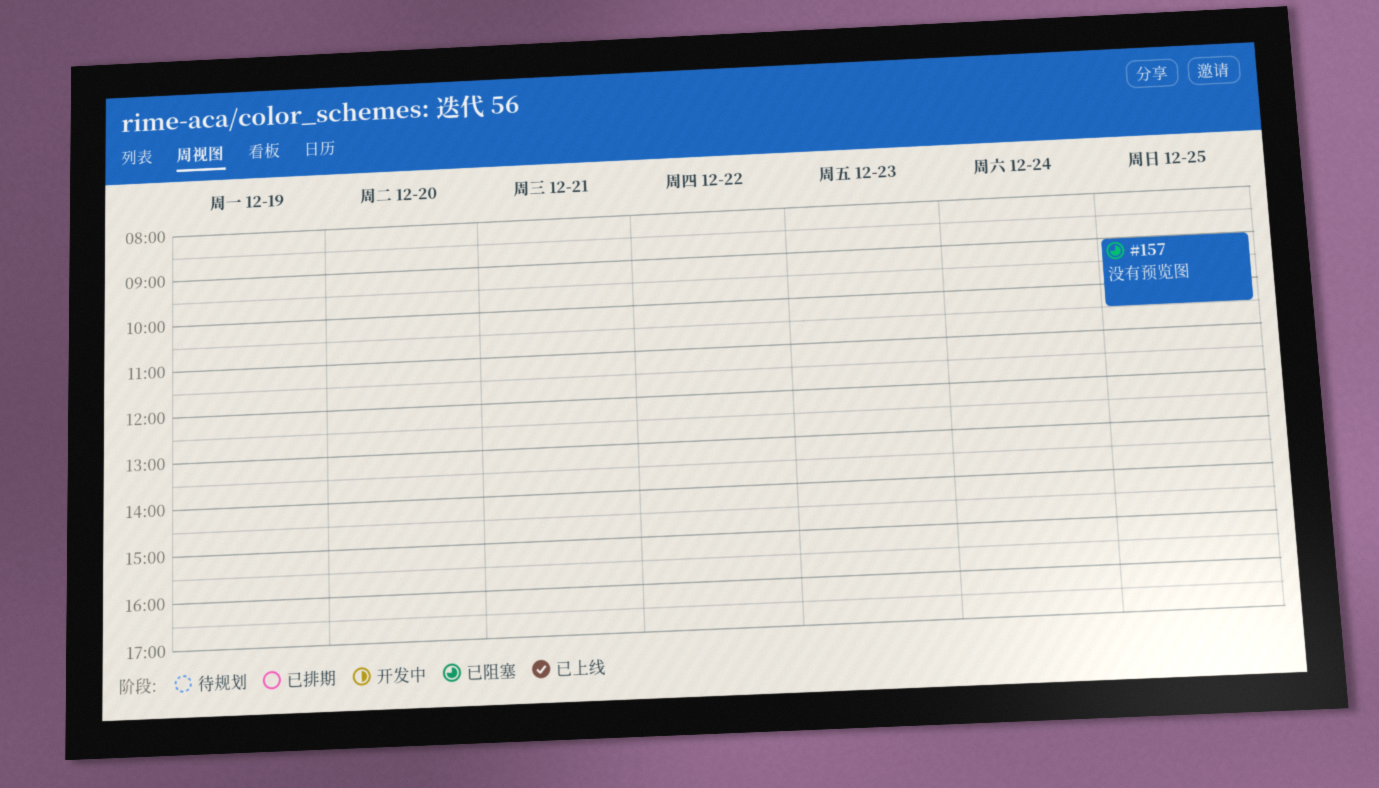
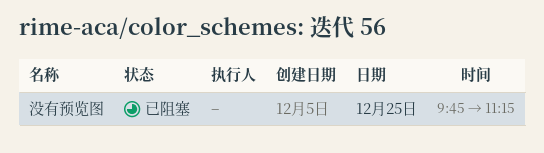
没有预览图, begins: 09:00 -> 09:45
没有预览图, ends: 10:30 -> 11:15

